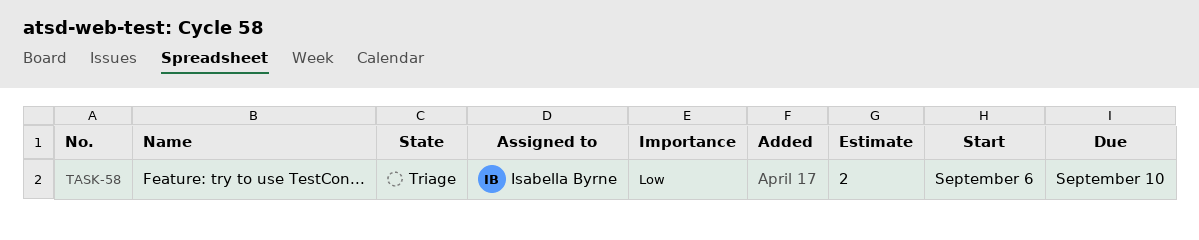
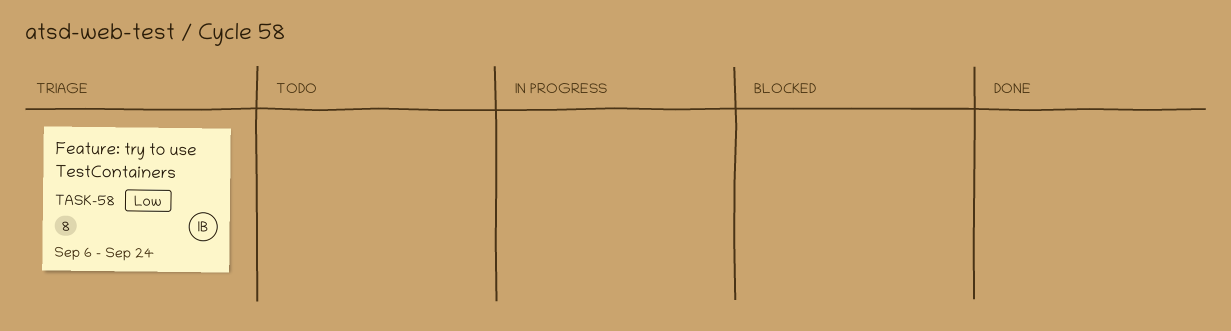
TASK-58, estimate: 2 -> 8
TASK-58, due: Sep 10 -> Sep 24

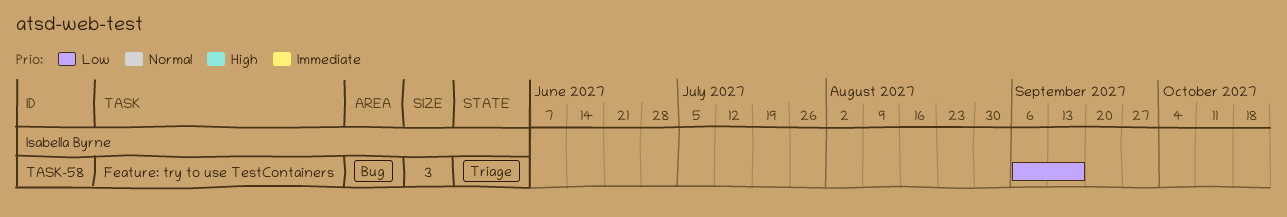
TASK-58, estimate: 8 -> 3
TASK-58, due: Sep 24 -> Sep 17

